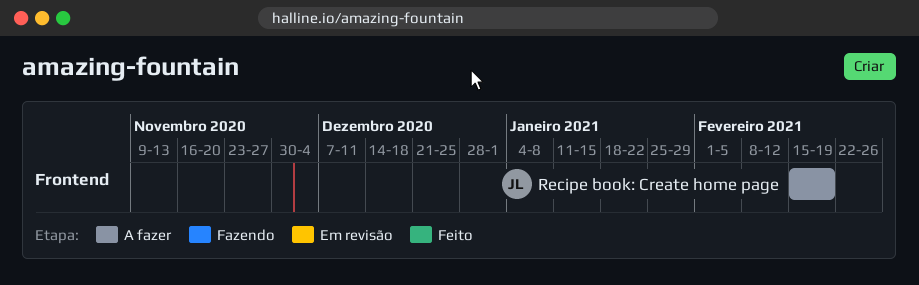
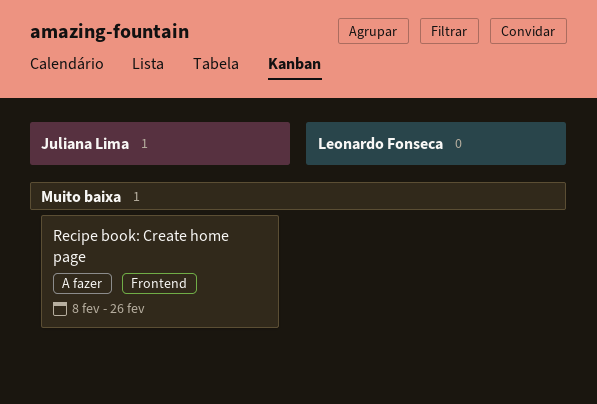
Recipe book: Create home page, start: Feb 15 -> Feb 8
Recipe book: Create home page, due: Feb 19 -> Feb 26

